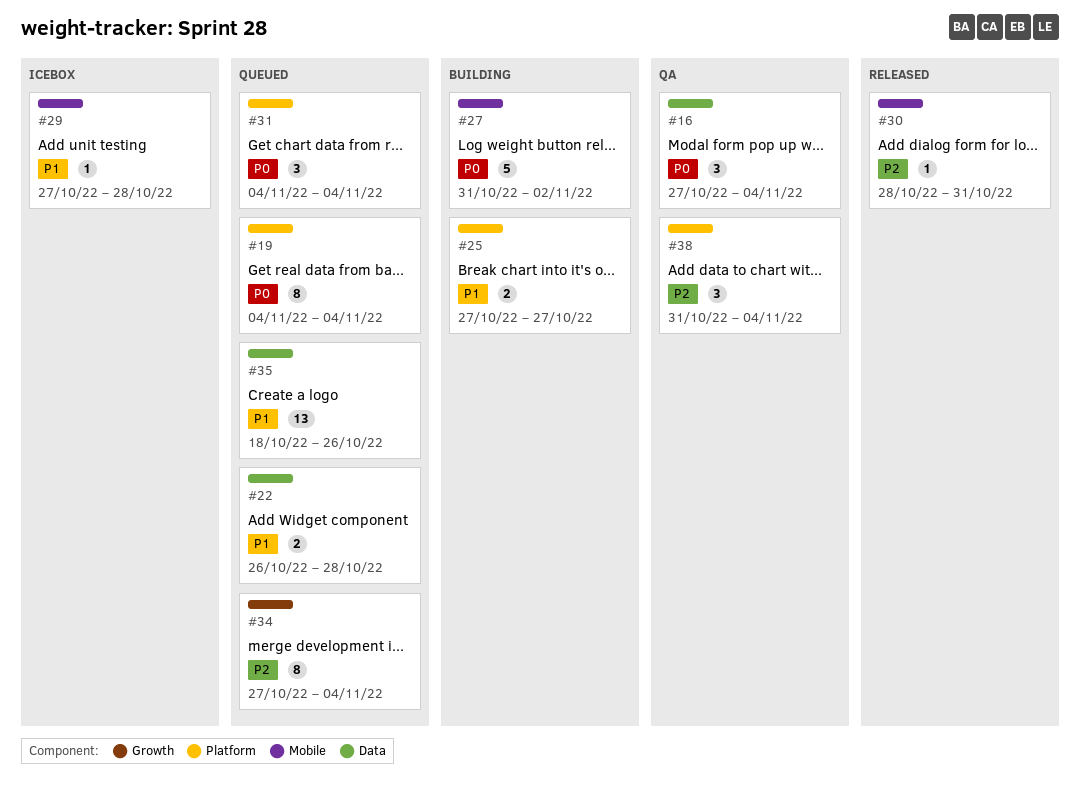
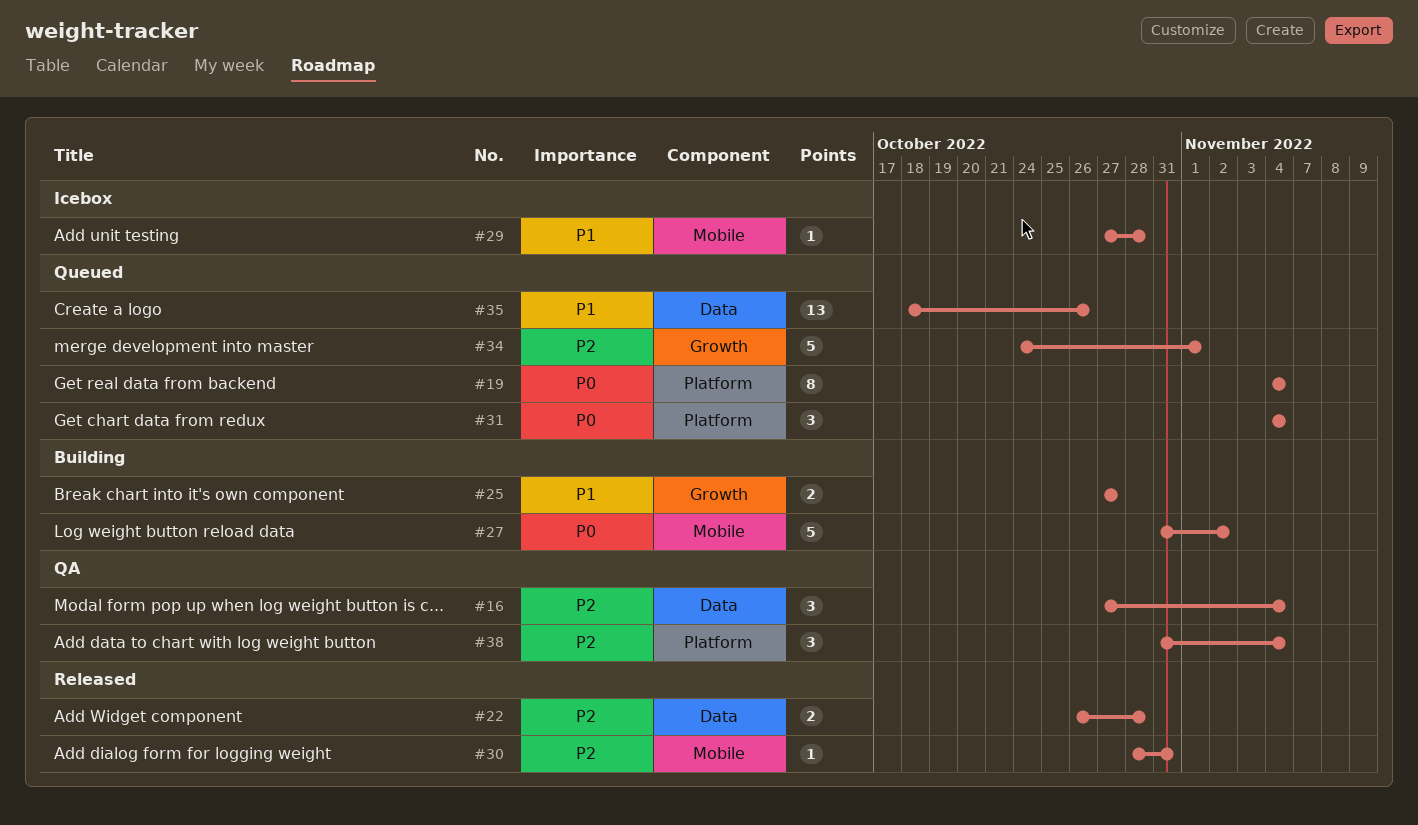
#16, priority: P0 -> P2
#22, status: Queued -> Released
#22, priority: P1 -> P2
#25, label: Platform -> Growth
#34, estimate: 8 -> 5
#34, start: Oct 27 -> Oct 24
#34, due: Nov 4 -> Nov 1

